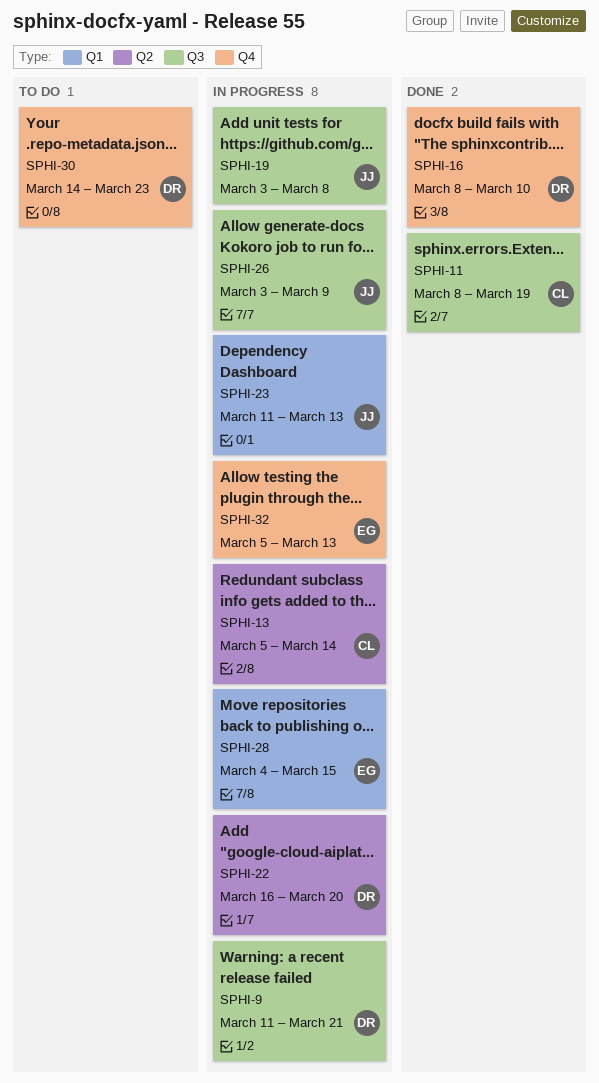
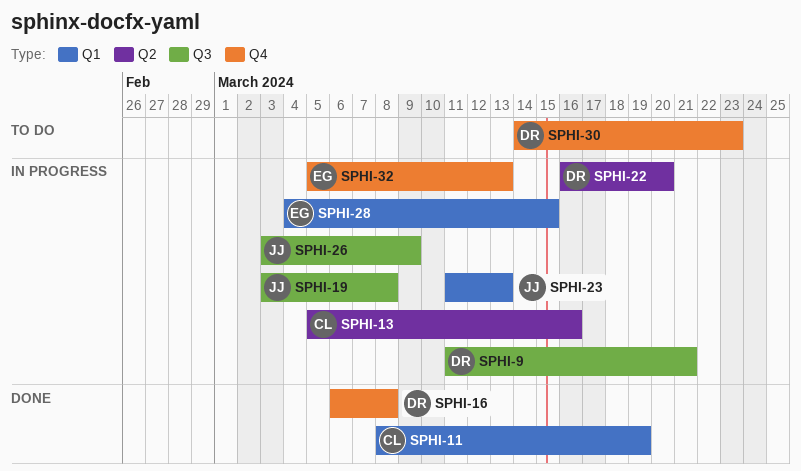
SPHI-11, label: Q3 -> Q1
SPHI-13, due: Mar 14 -> Mar 16
SPHI-16, start: Mar 8 -> Mar 6
SPHI-16, due: Mar 10 -> Mar 8

